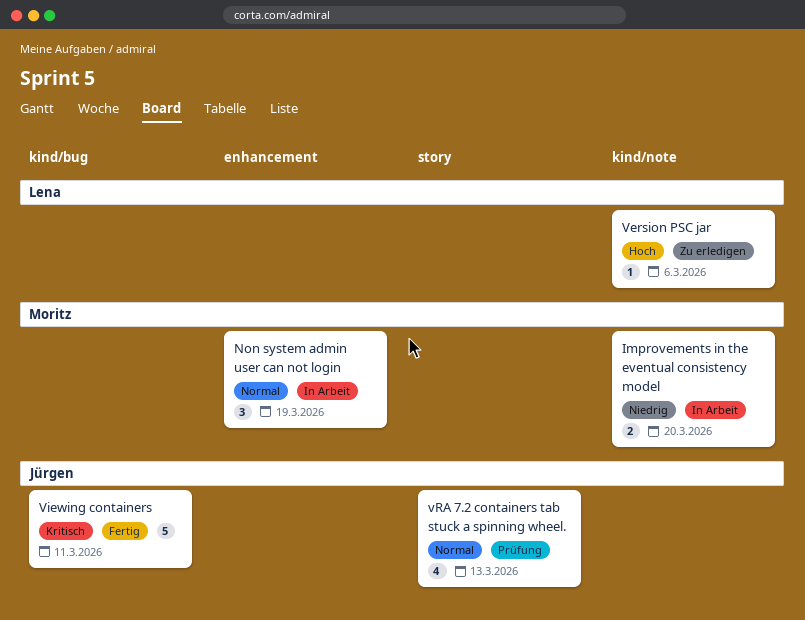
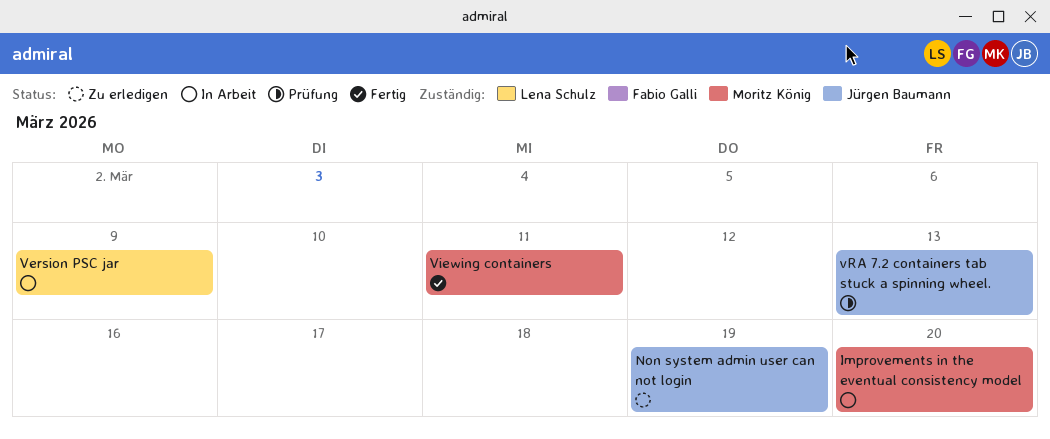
Non system admin user can not login, status: In Arbeit -> Zu erledigen
Non system admin user can not login, owner: Moritz König -> Jürgen Baumann
Version PSC jar, status: Zu erledigen -> In Arbeit
Version PSC jar, due: Mar 6 -> Mar 9
Viewing containers, owner: Jürgen Baumann -> Moritz König

